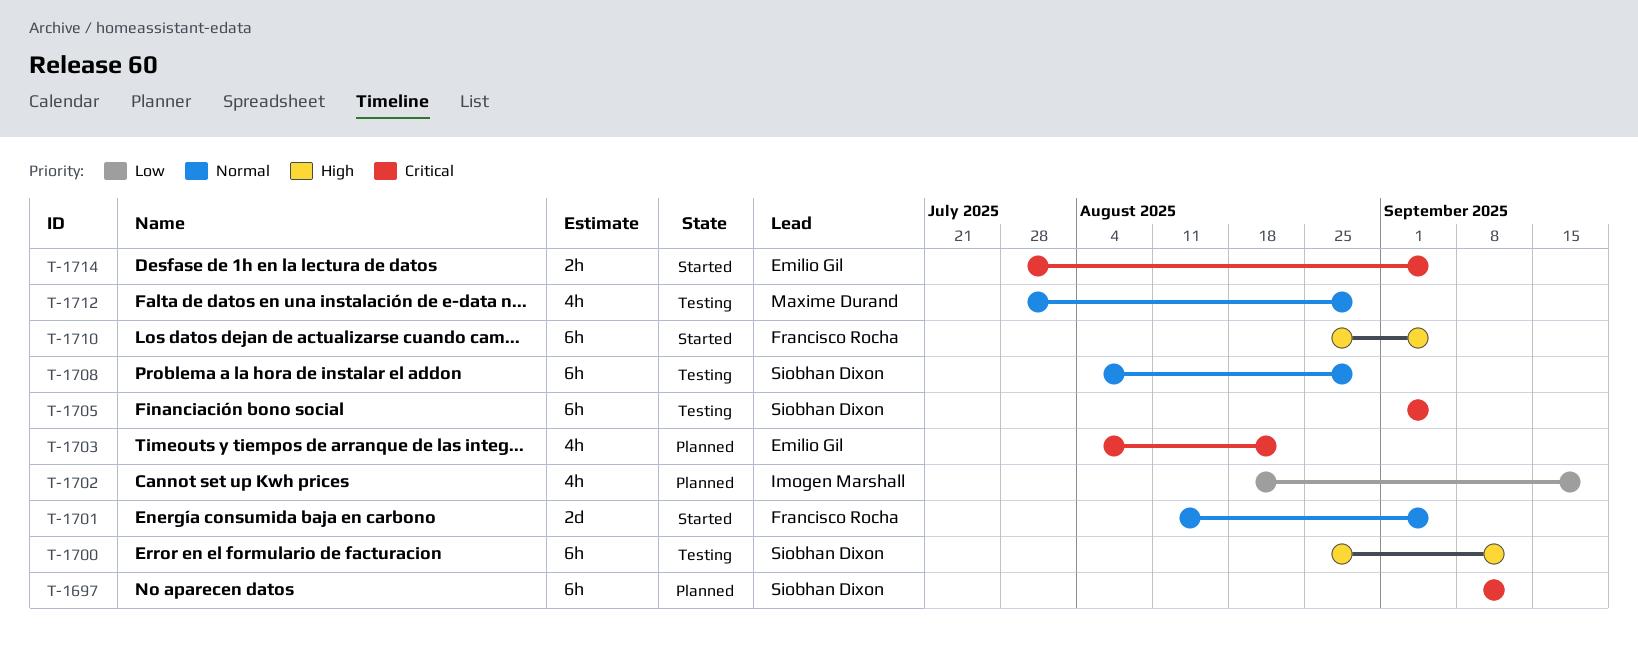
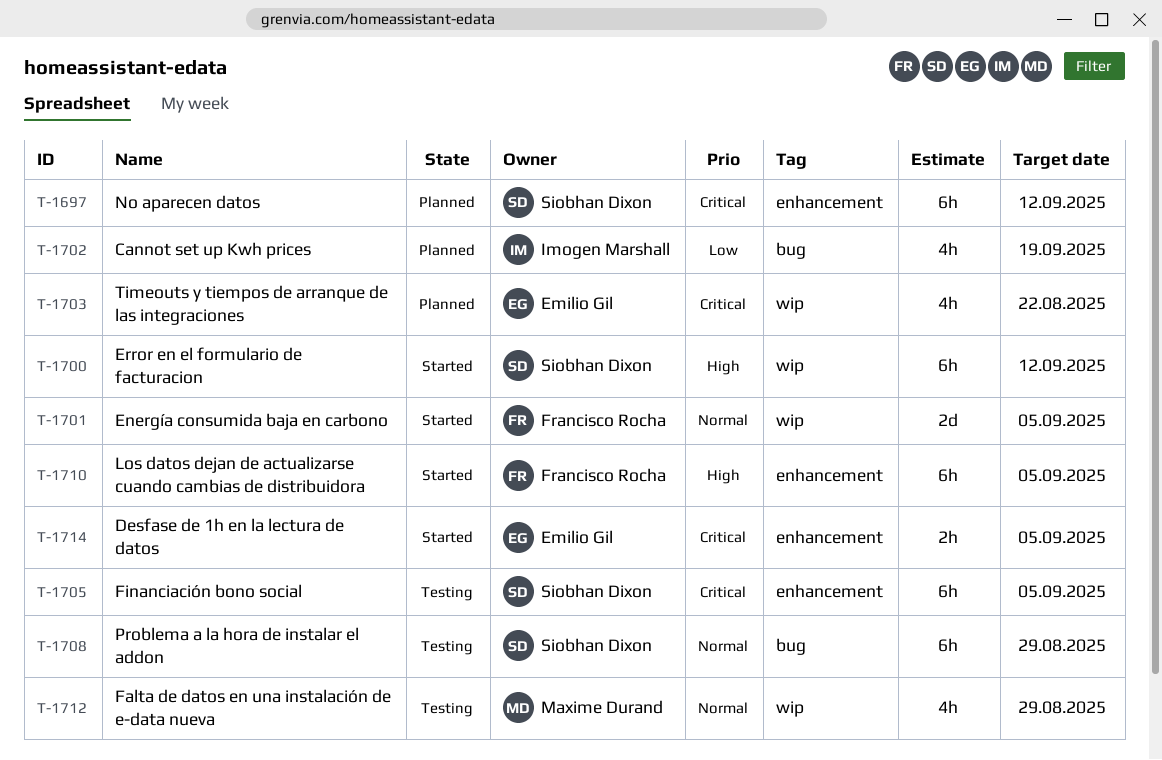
T-1700, status: Testing -> Started

